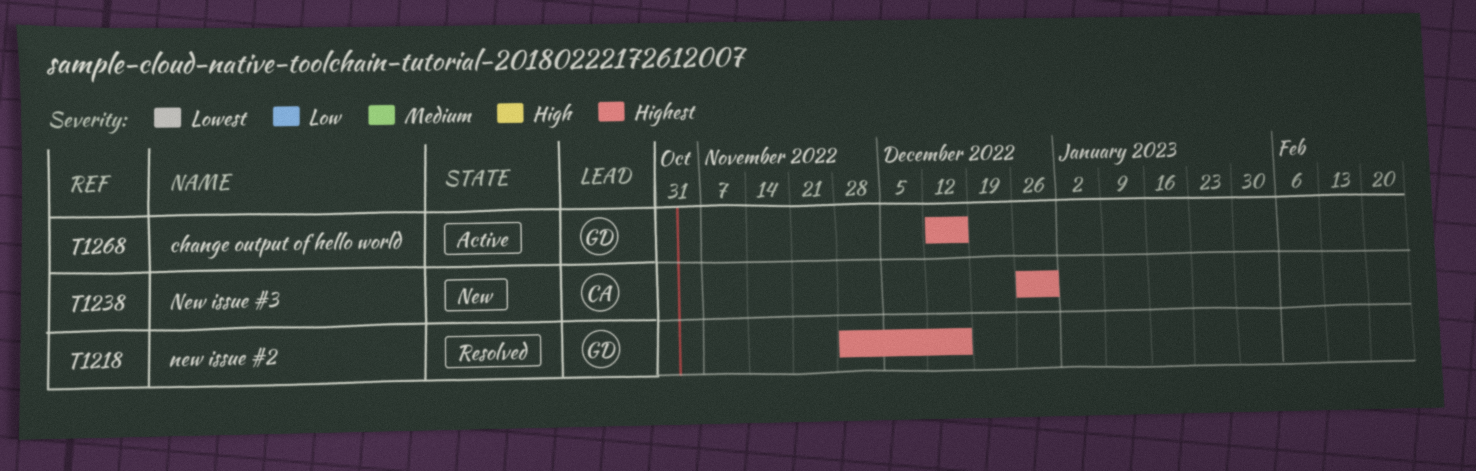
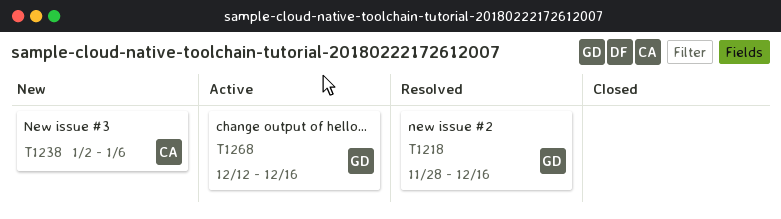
T1238, start: Dec 26 -> Jan 2
T1238, due: Dec 30 -> Jan 6

